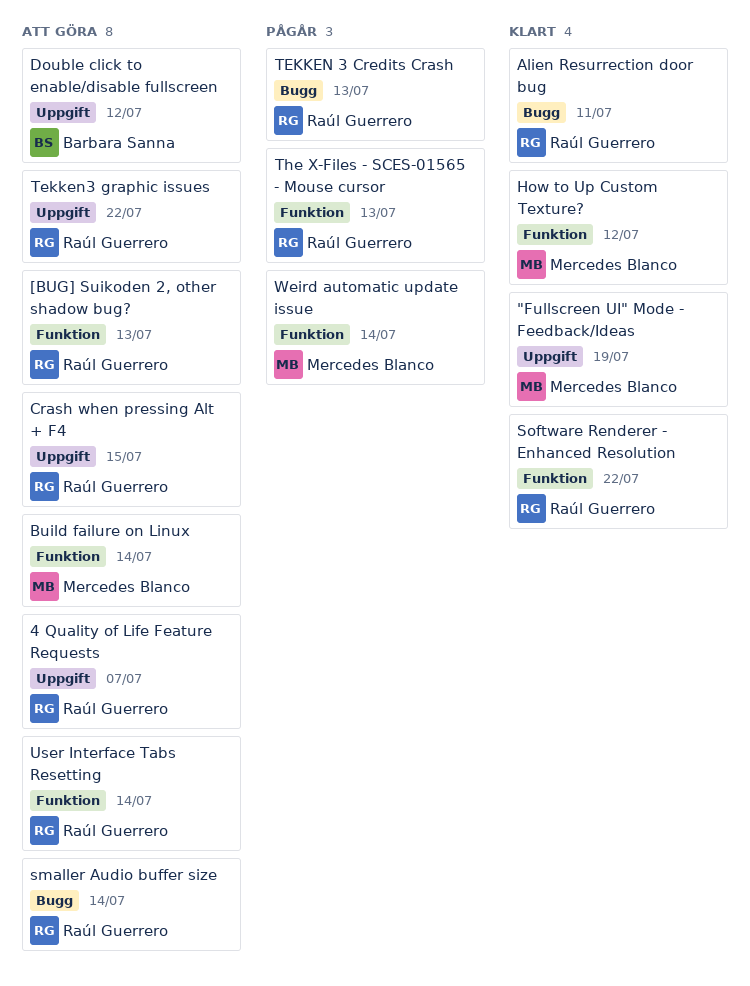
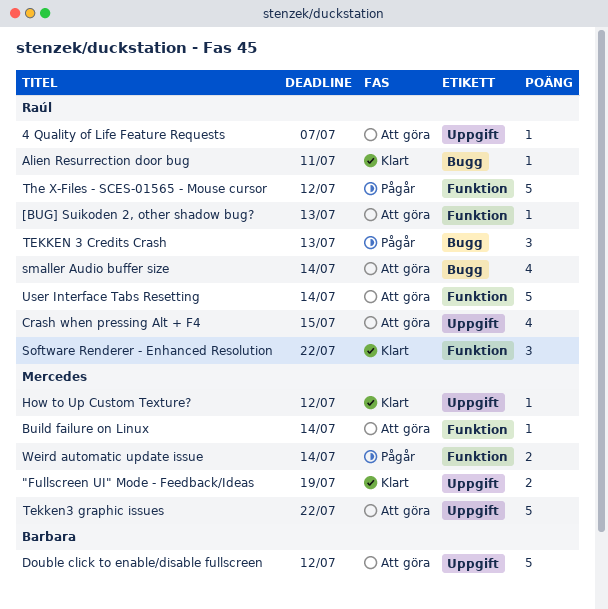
How to Up Custom Texture?, label: Funktion -> Uppgift
Tekken3 graphic issues, owner: Raúl Guerrero -> Mercedes Blanco
The X-Files - SCES-01565 - Mouse cursor, due: Jul 13 -> Jul 12

